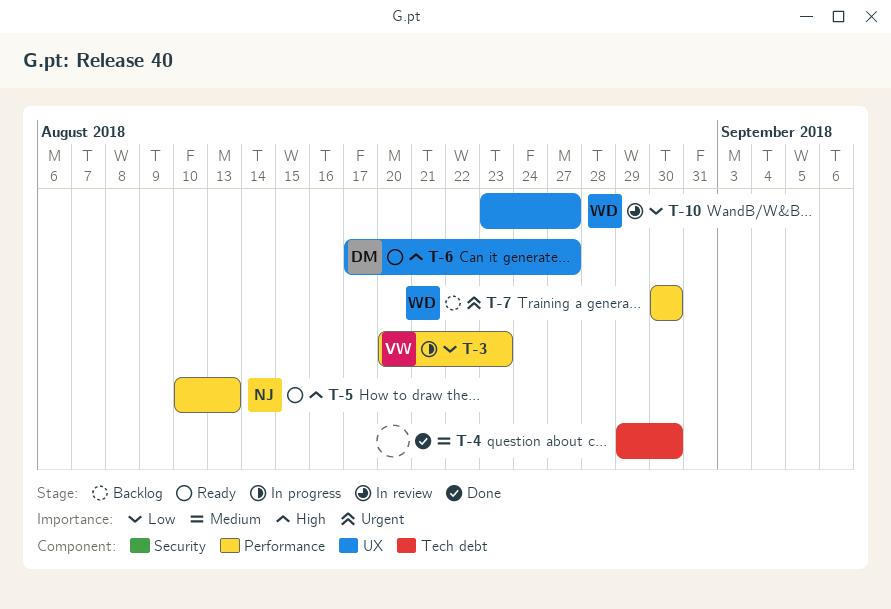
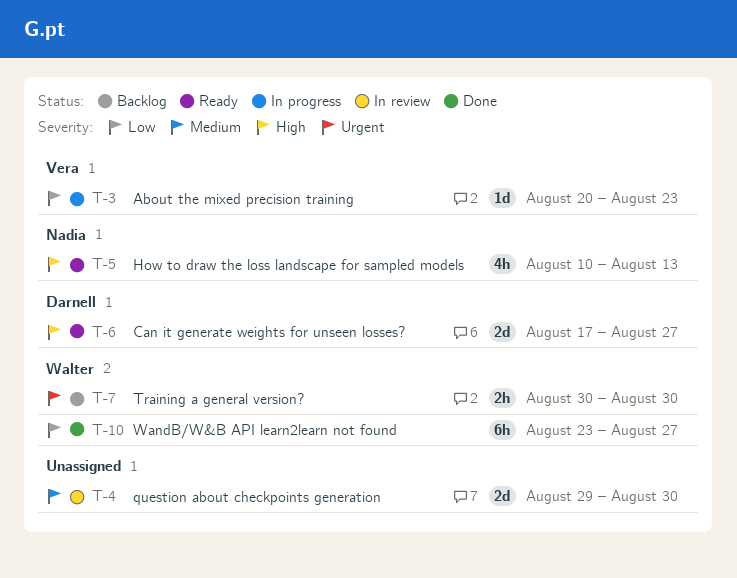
T-4, status: Done -> In review
T-10, status: In review -> Done

